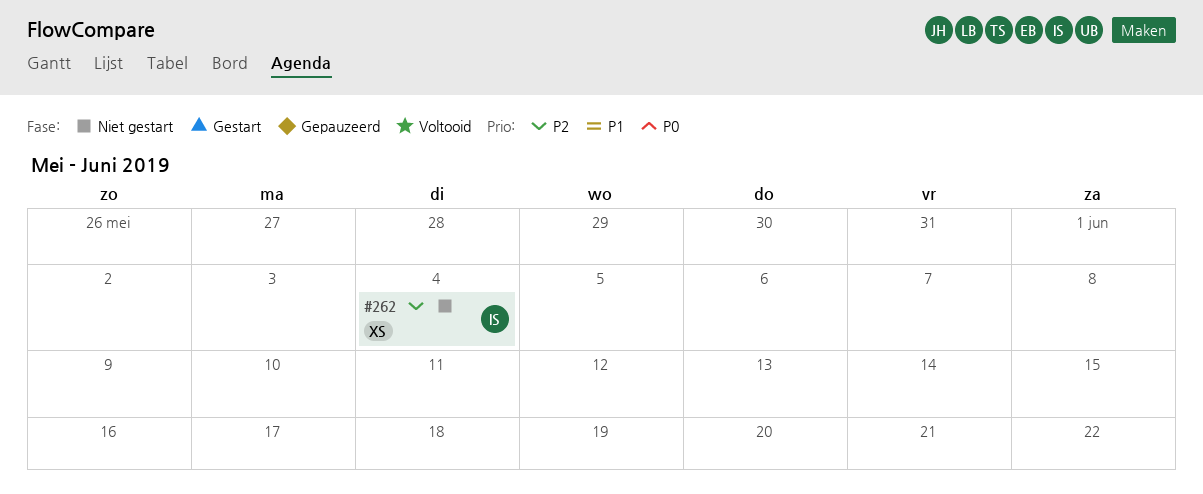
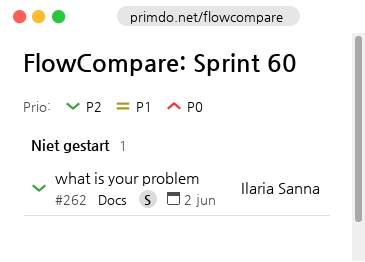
#262, estimate: XS -> S
#262, due: Jun 4 -> Jun 2

